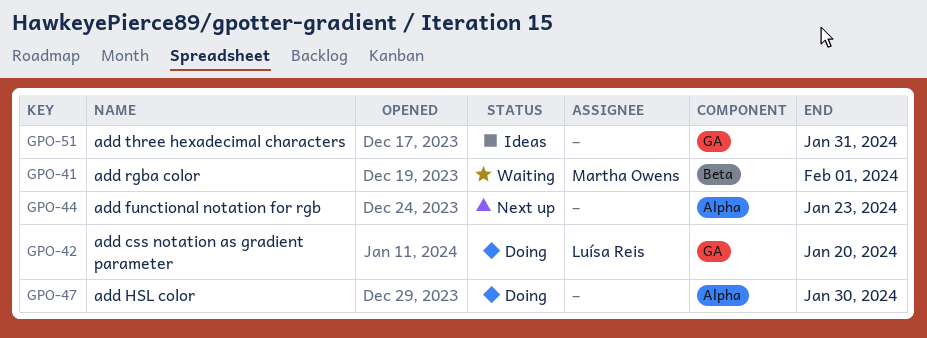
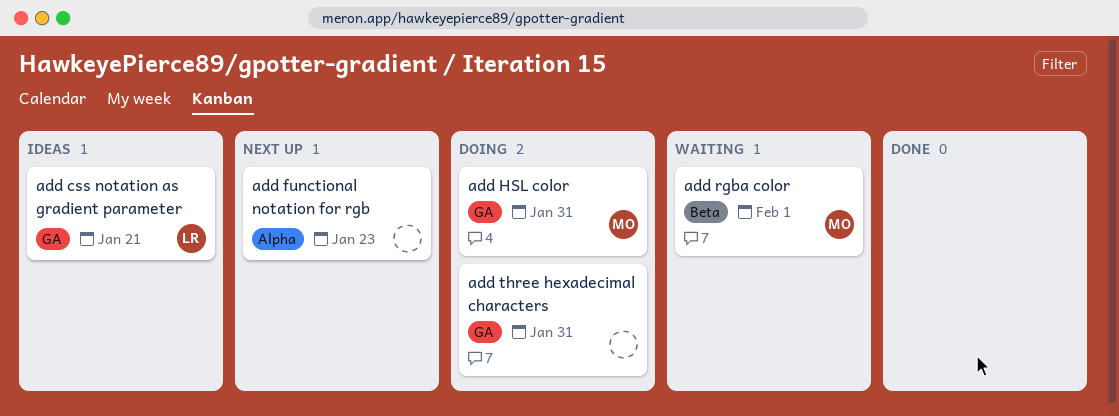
add css notation as gradient parameter, status: Doing -> Ideas
add css notation as gradient parameter, due: Jan 20 -> Jan 21
add HSL color, owner: none -> Martha Owens
add HSL color, label: Alpha -> GA
add HSL color, due: Jan 30 -> Jan 31
add three hexadecimal characters, status: Ideas -> Doing

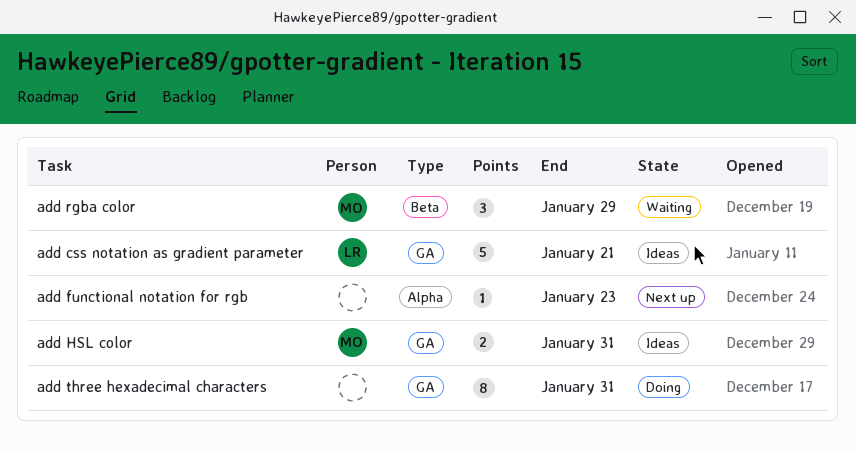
add HSL color, status: Doing -> Ideas
add rgba color, due: Feb 1 -> Jan 29

